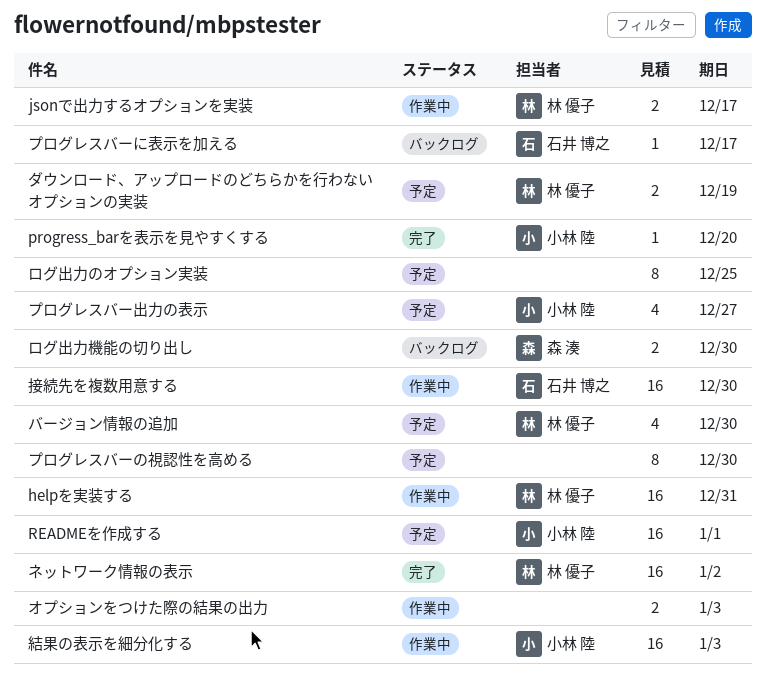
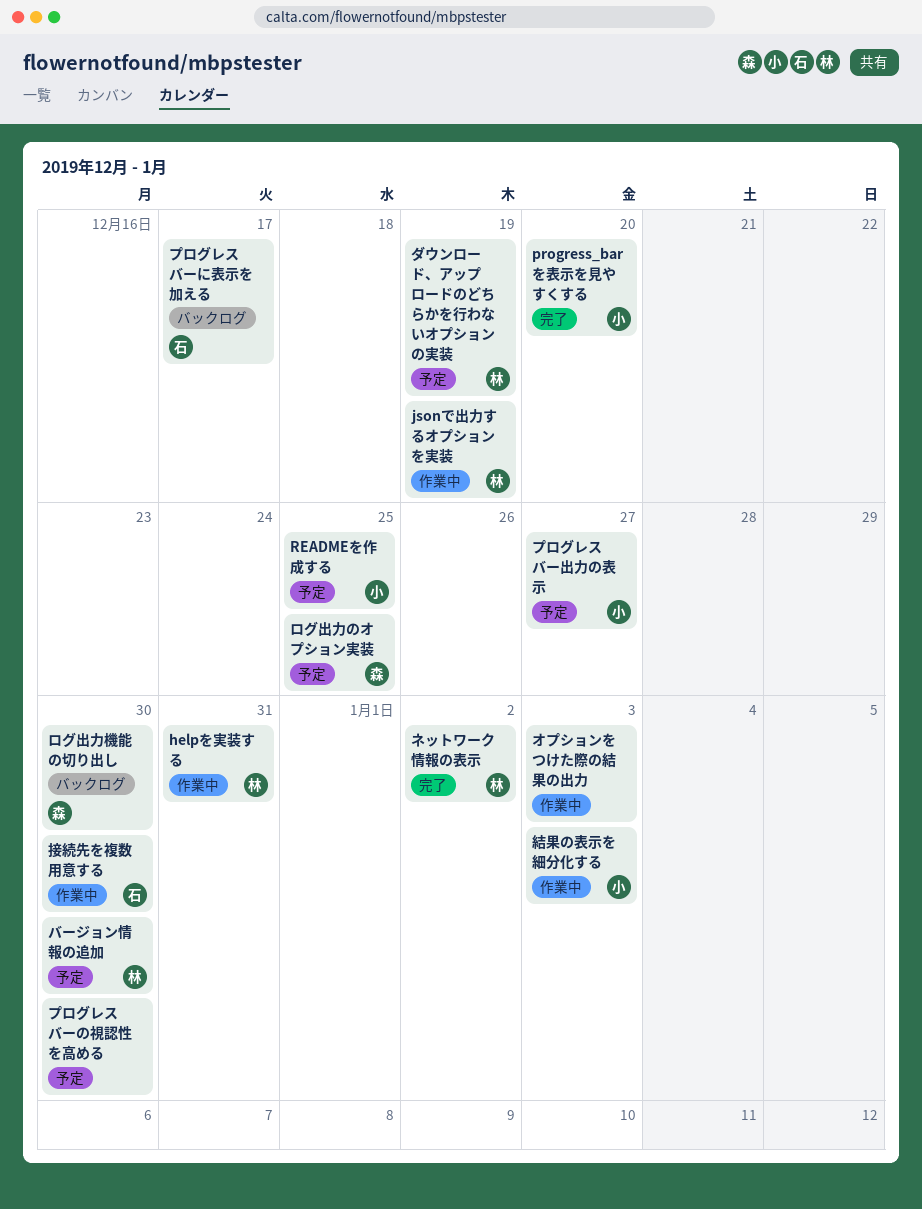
jsonで出力するオプションを実装, due: Dec 17 -> Dec 19
READMEを作成する, due: Jan 1 -> Dec 25
ログ出力のオプション実装, owner: none -> 森 湊

